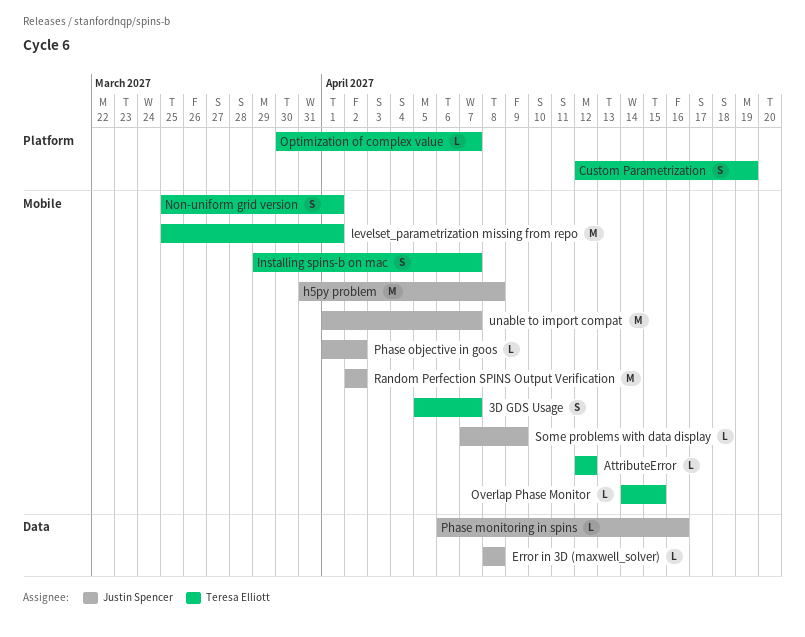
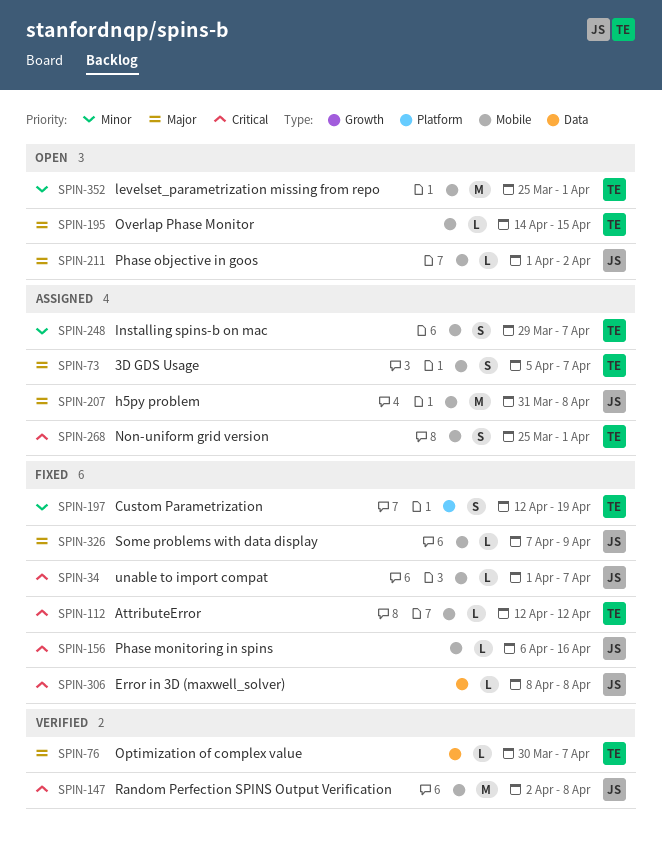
Optimization of complex value, label: Platform -> Data
Phase monitoring in spins, label: Data -> Mobile
Random Perfection SPINS Output Verification, due: Apr 2 -> Apr 8
unable to import compat, estimate: M -> L

